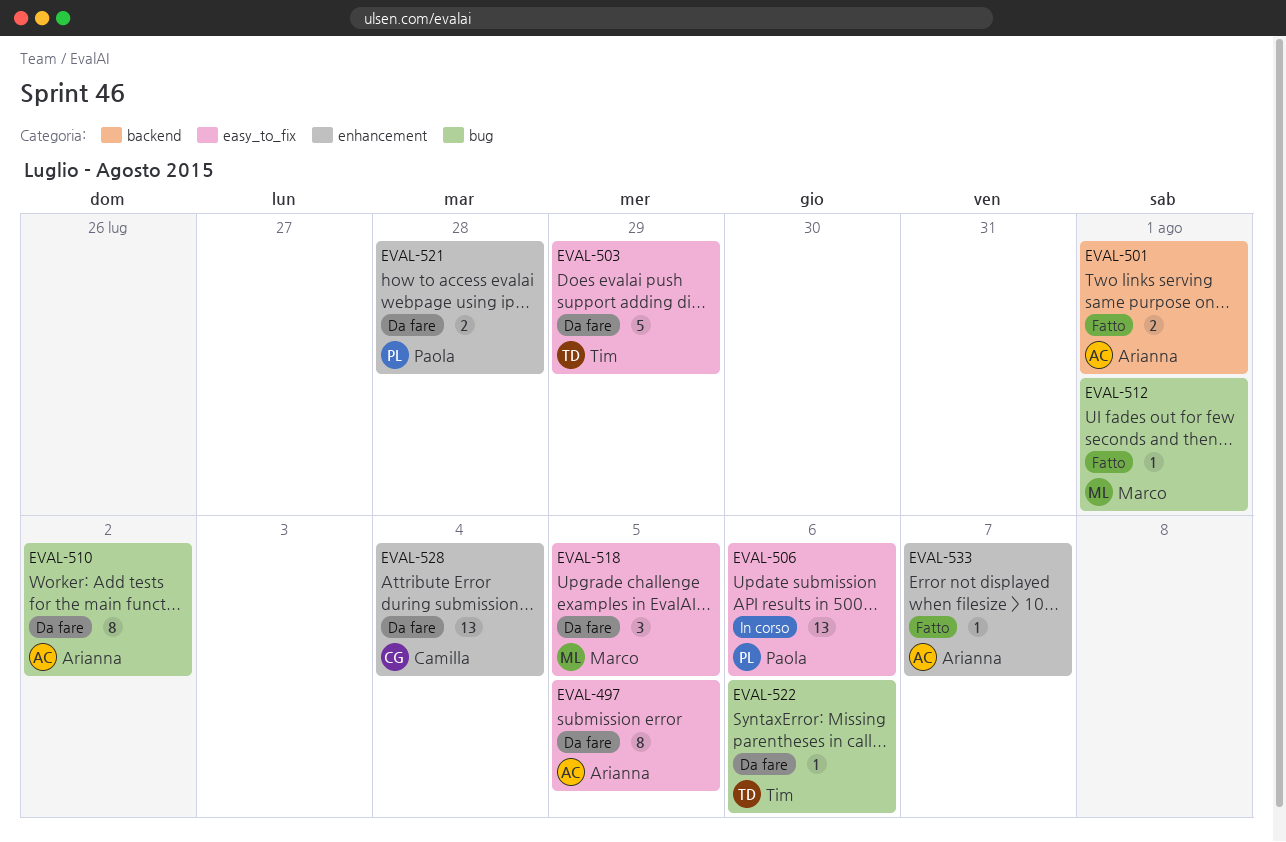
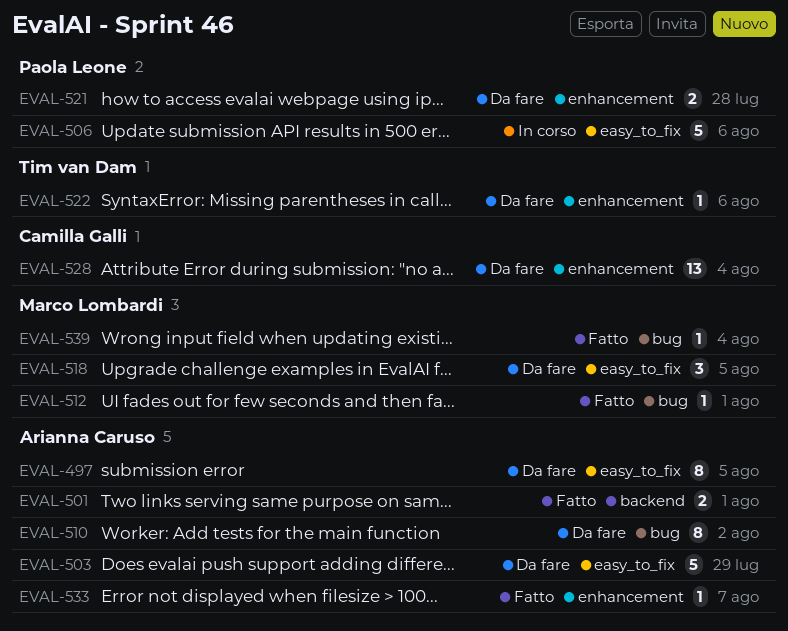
EVAL-503, owner: Tim van Dam -> Arianna Caruso
EVAL-506, estimate: 13 -> 5
EVAL-522, label: bug -> enhancement
EVAL-539: none -> present

